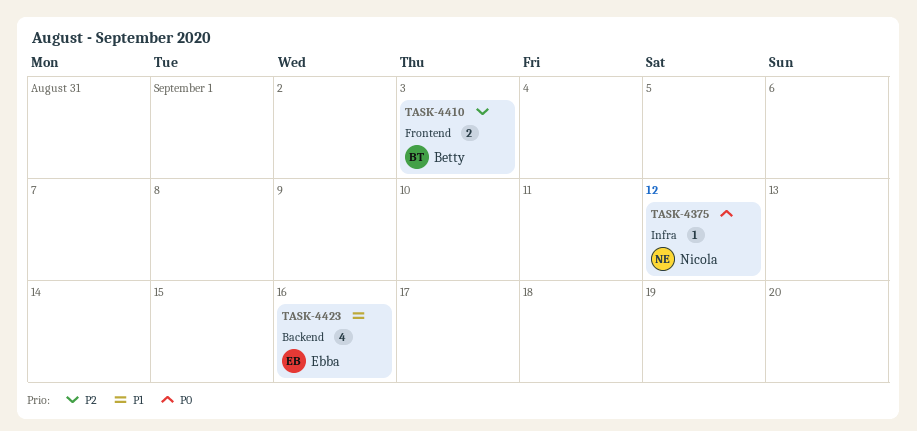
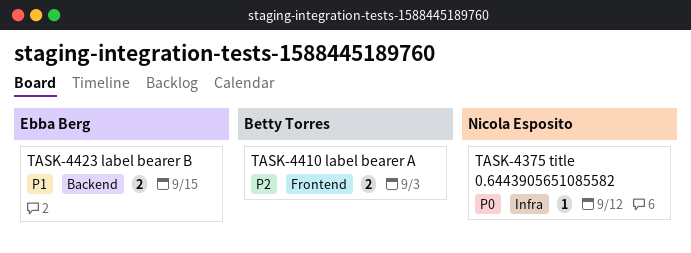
TASK-4423, estimate: 4 -> 2
TASK-4423, due: Sep 16 -> Sep 15

